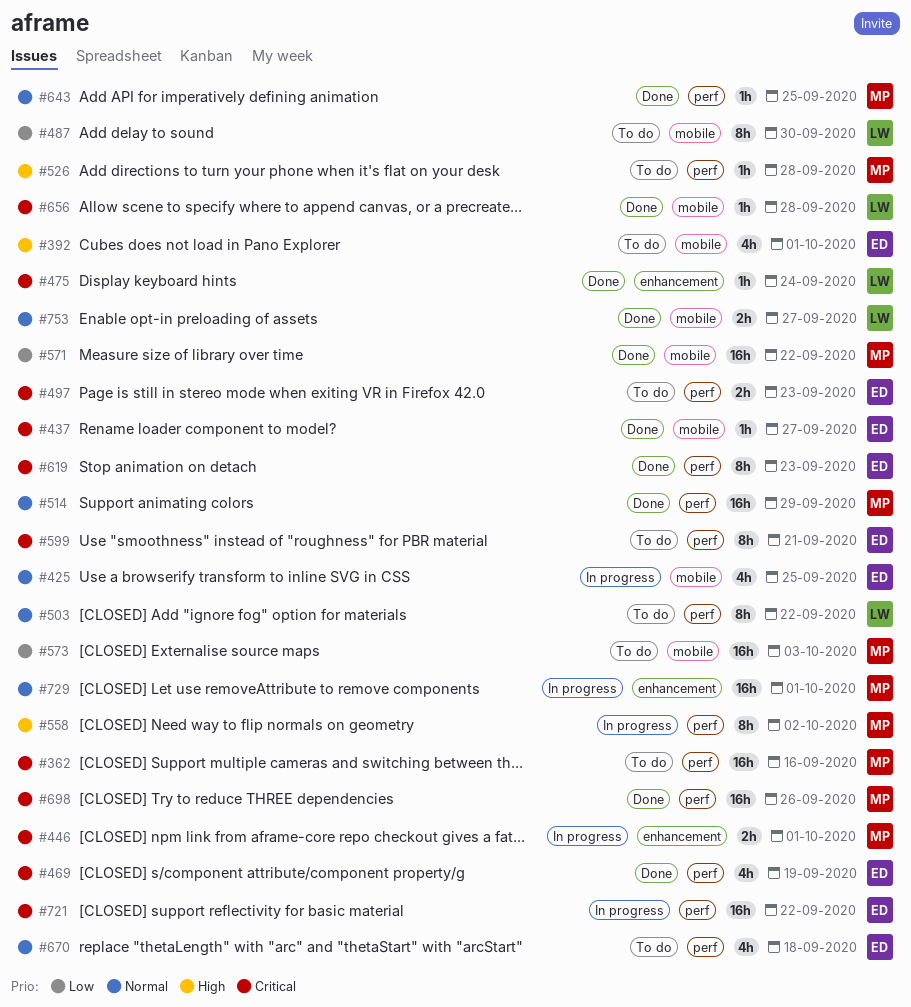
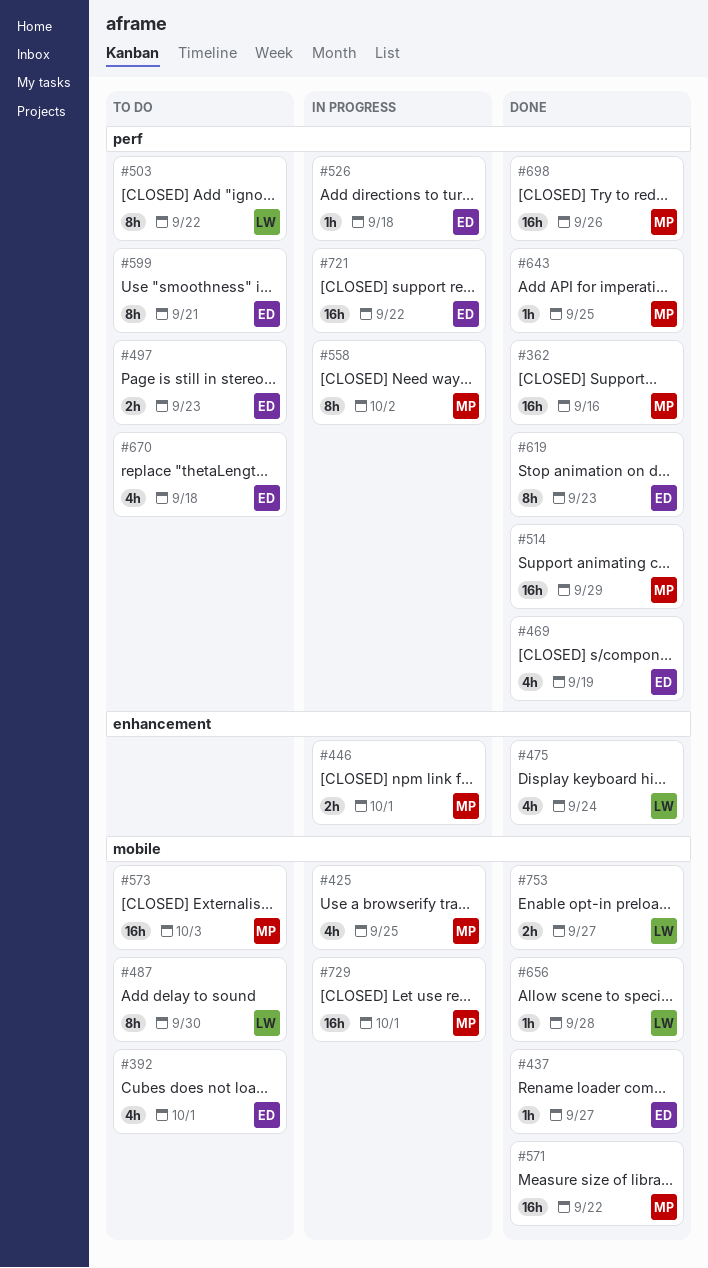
#362, status: To do -> Done
#425, owner: ED -> MP
#475, estimate: 1h -> 4h
#526, status: To do -> In progress
#526, owner: MP -> ED
#526, due: Sep 28 -> Sep 18
#729, label: enhancement -> mobile

